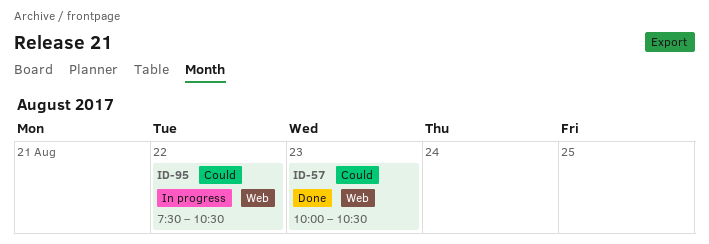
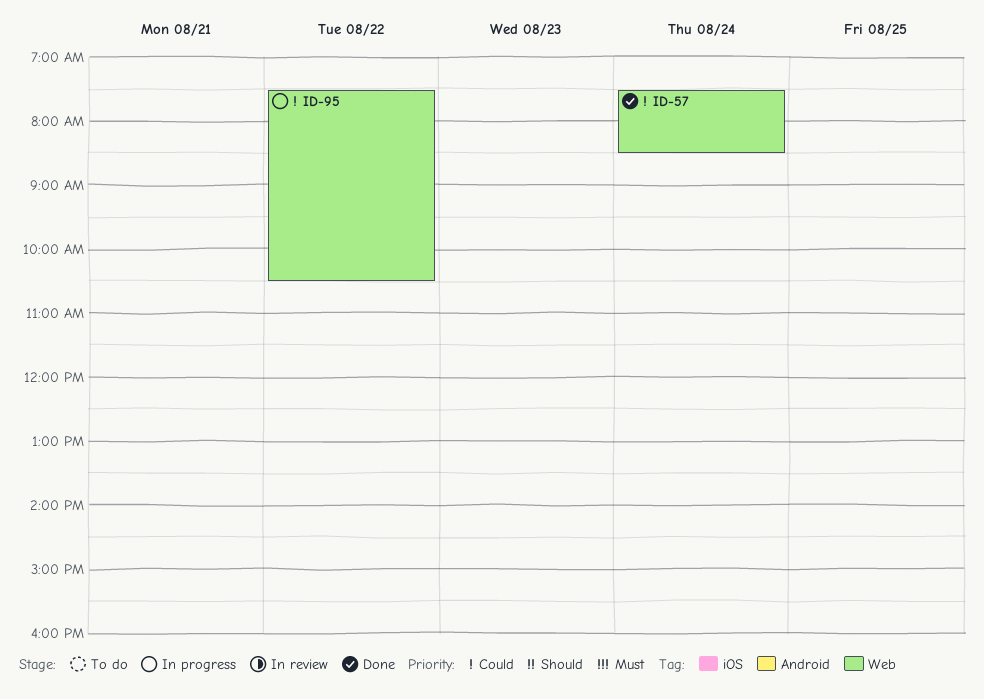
ID-57, day: Aug 23 -> Aug 24
ID-57, begins: 10:00 -> 07:30
ID-57, ends: 10:30 -> 08:30

